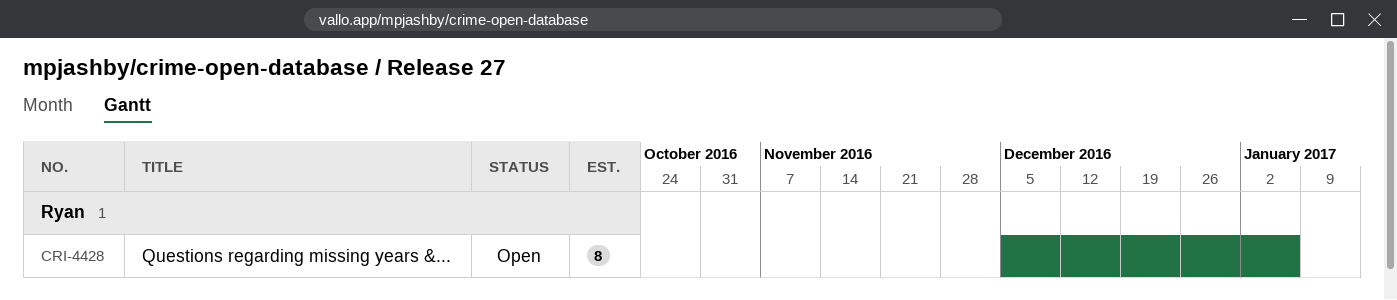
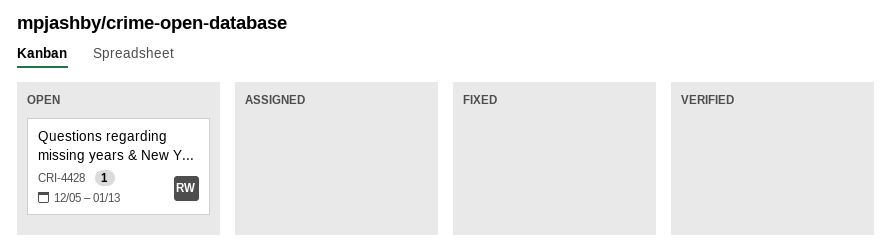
CRI-4428, estimate: 8 -> 1
CRI-4428, due: Jan 6 -> Jan 13

